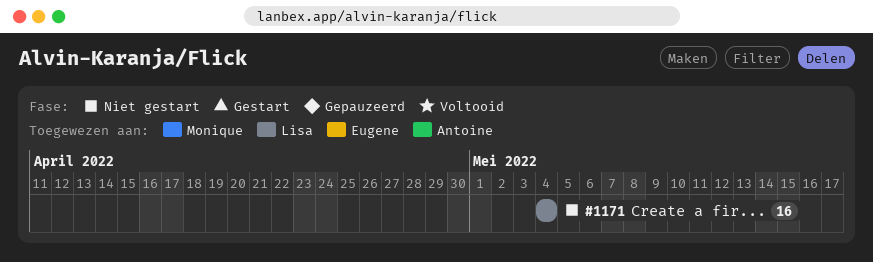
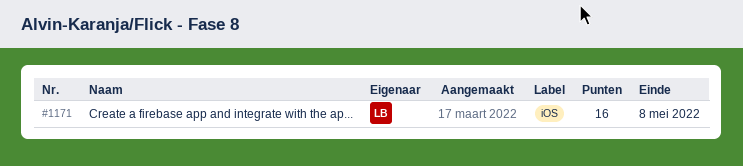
#1171, due: May 4 -> May 8

